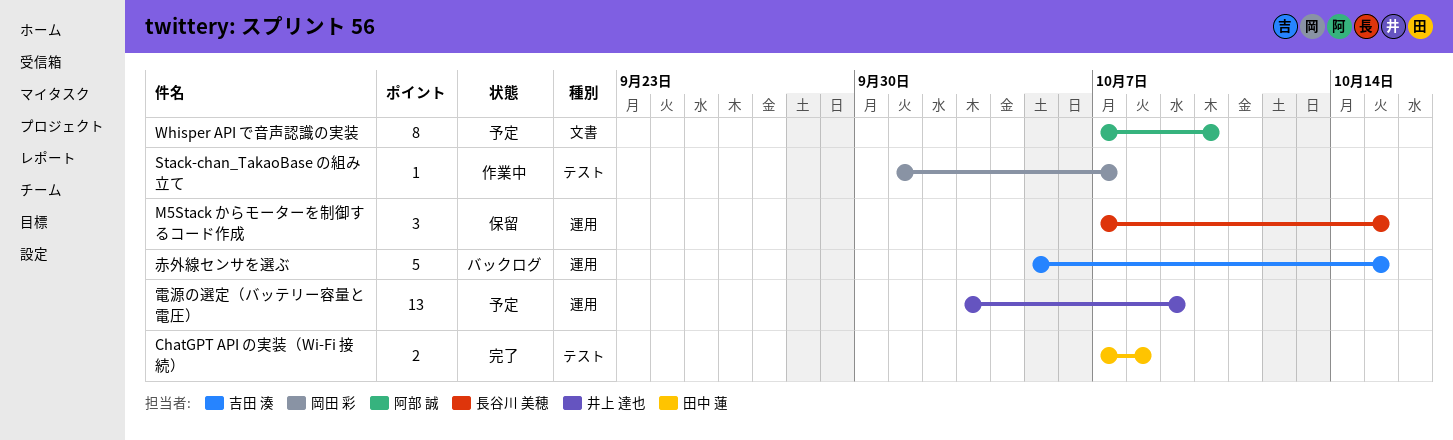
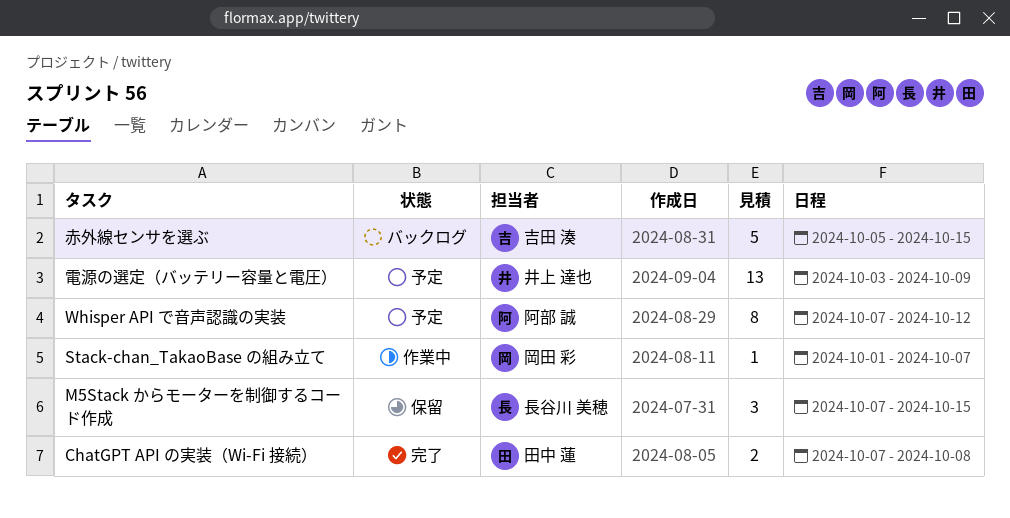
Whisper API で音声認識の実装, due: Oct 10 -> Oct 12

